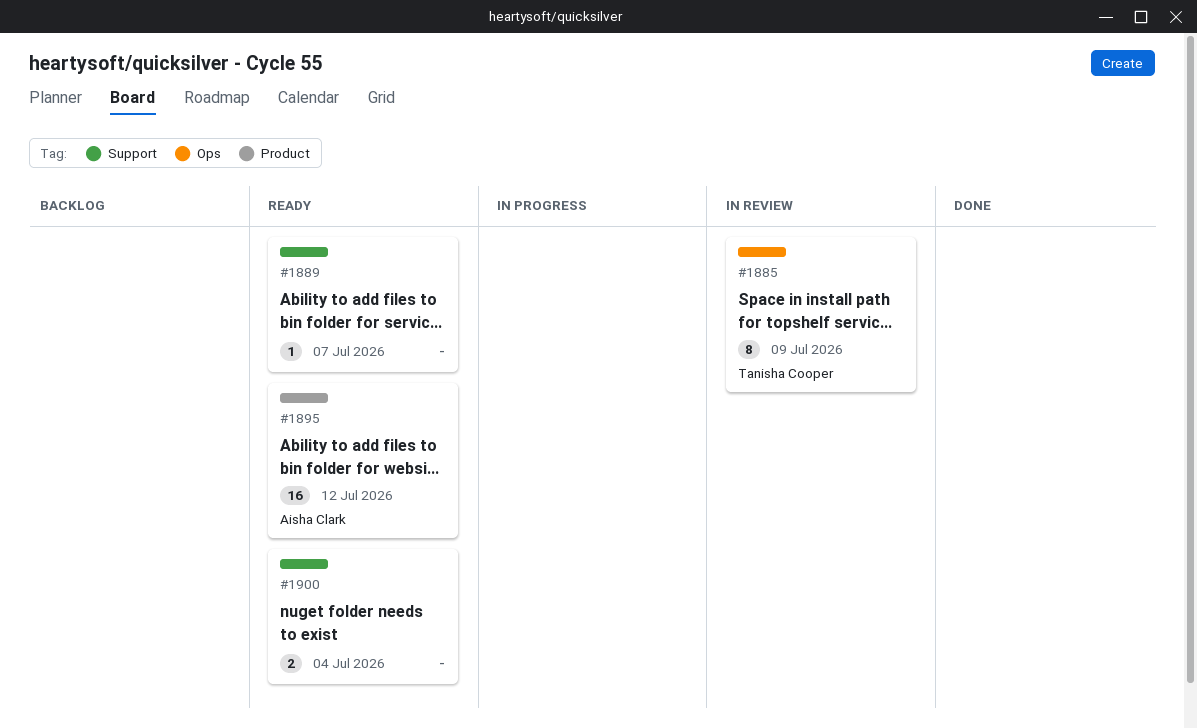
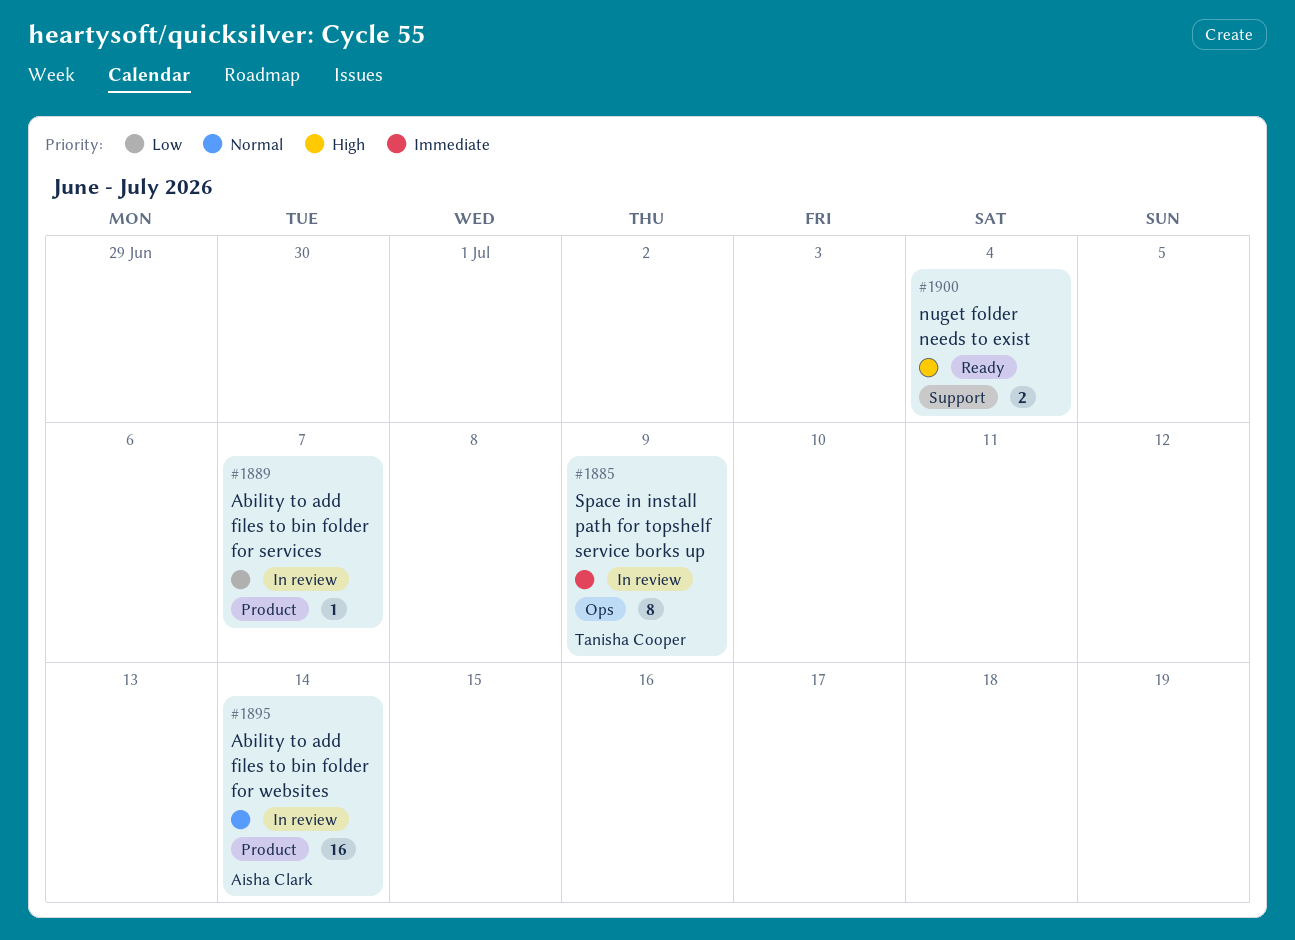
#1889, status: Ready -> In review
#1889, label: Support -> Product
#1895, status: Ready -> In review
#1895, due: Jul 12 -> Jul 14

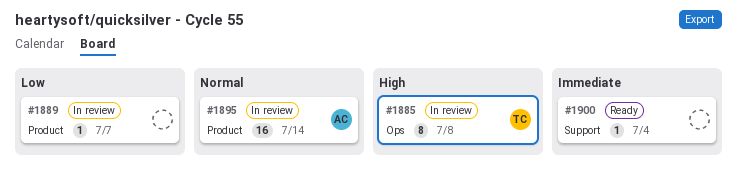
#1885, priority: Immediate -> High
#1885, due: Jul 9 -> Jul 8
#1900, priority: High -> Immediate
#1900, estimate: 2 -> 1

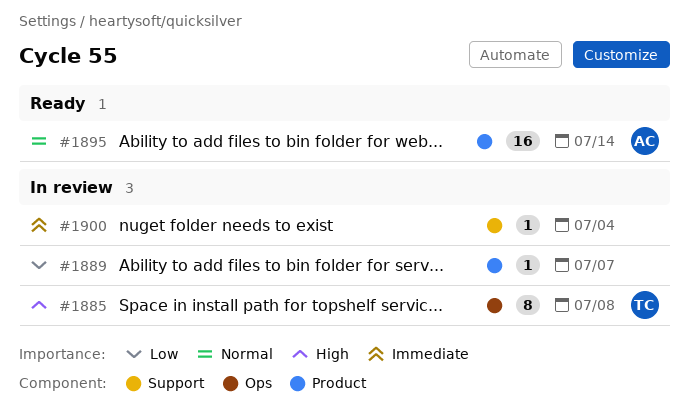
#1895, status: In review -> Ready
#1900, status: Ready -> In review

